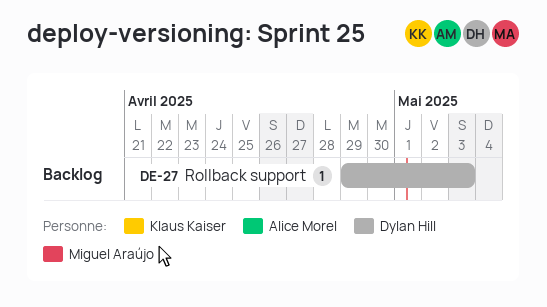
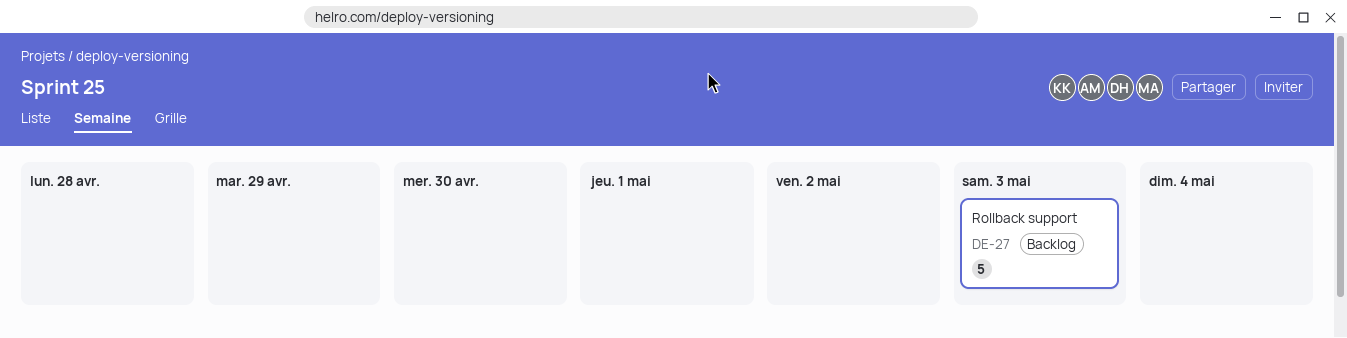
DE-27, estimate: 1 -> 5

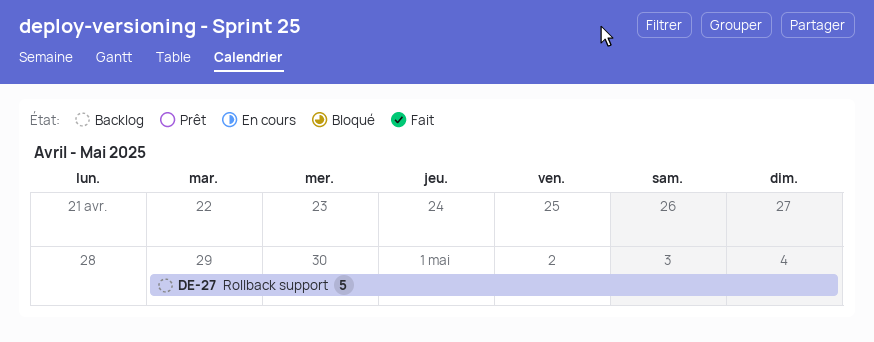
DE-27, due: May 3 -> May 4

